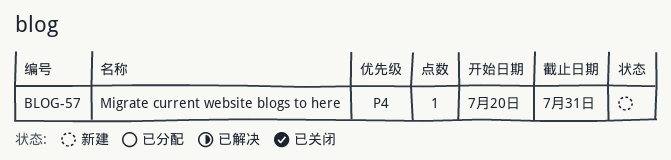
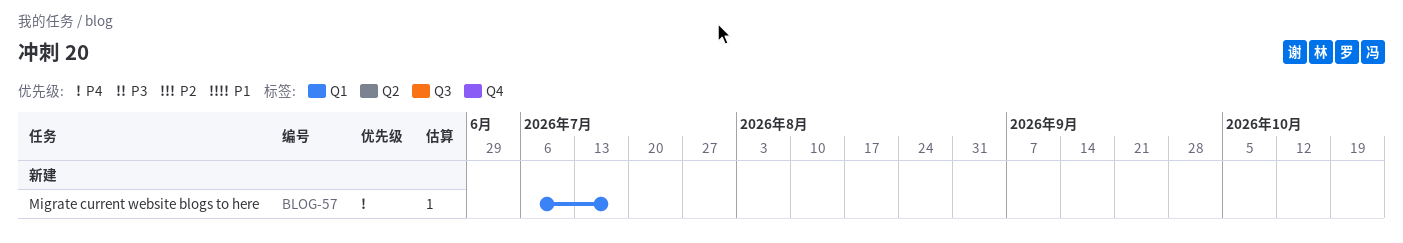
BLOG-57, start: Jul 20 -> Jul 6
BLOG-57, due: Jul 31 -> Jul 17

